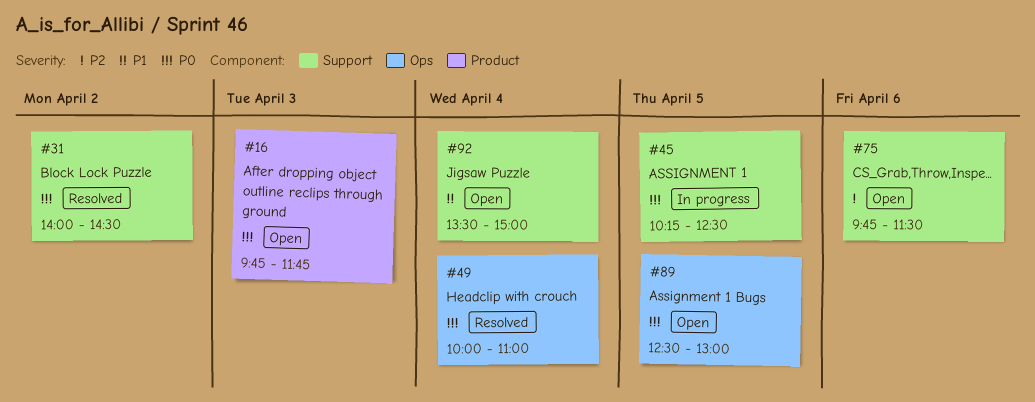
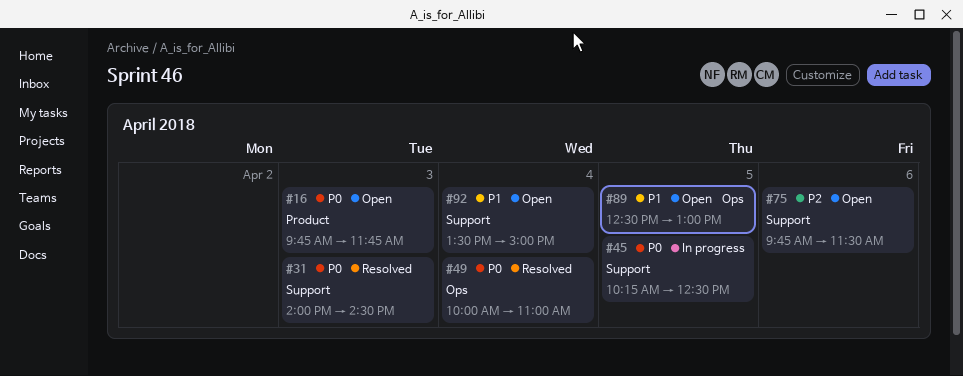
#31, day: Apr 2 -> Apr 3
#89, priority: P0 -> P1

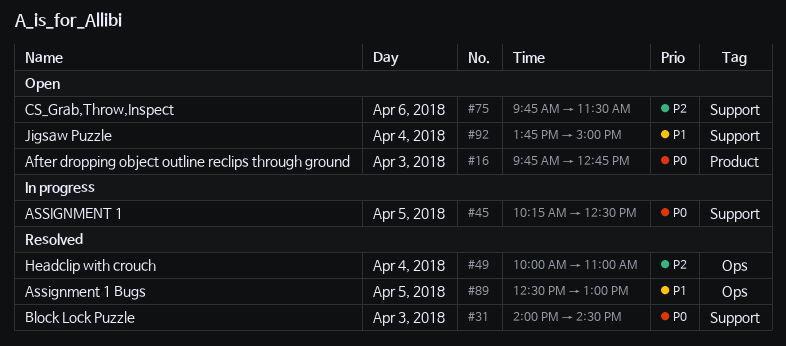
#16, ends: 11:45 -> 12:45
#49, priority: P0 -> P2
#89, status: Open -> Resolved
#92, begins: 13:30 -> 13:45

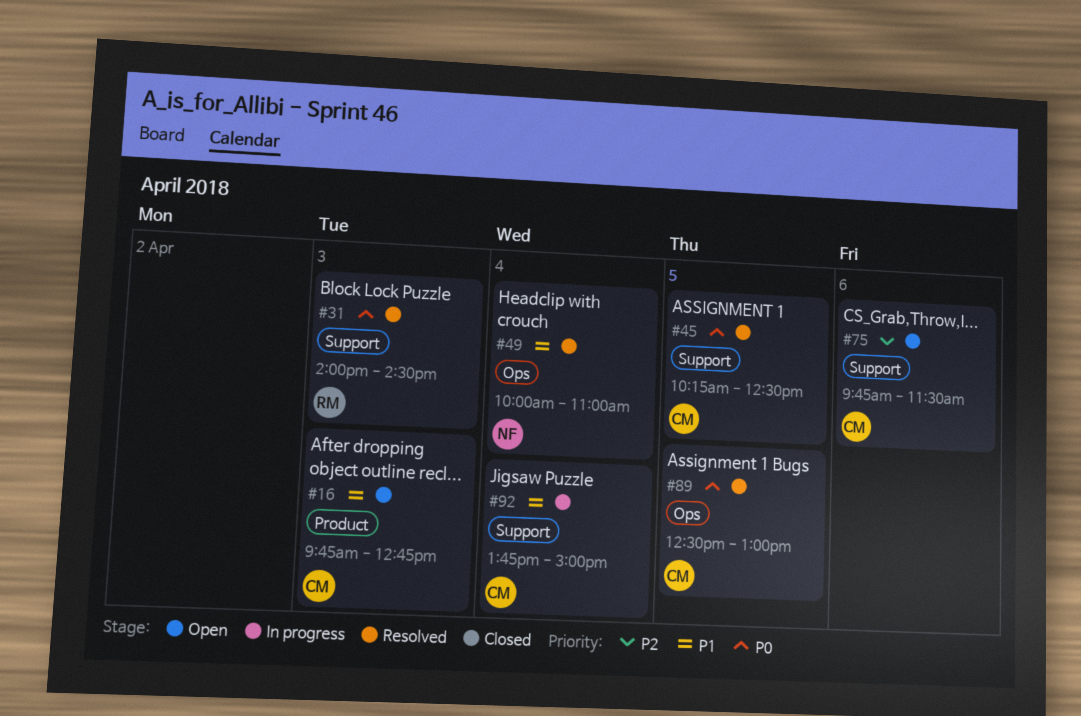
#16, priority: P0 -> P1
#45, status: In progress -> Resolved
#49, priority: P2 -> P1
#89, priority: P1 -> P0
#92, status: Open -> In progress

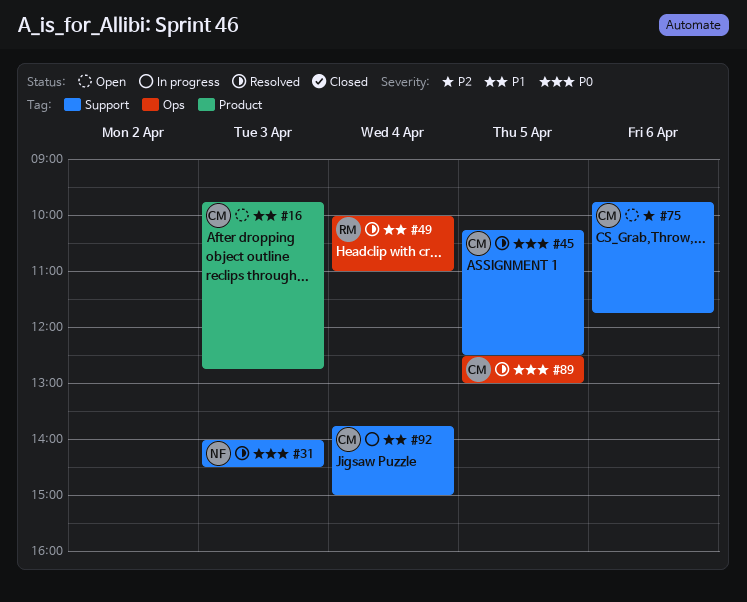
#31, owner: RM -> NF
#49, owner: NF -> RM
#75, ends: 11:30 -> 11:45

